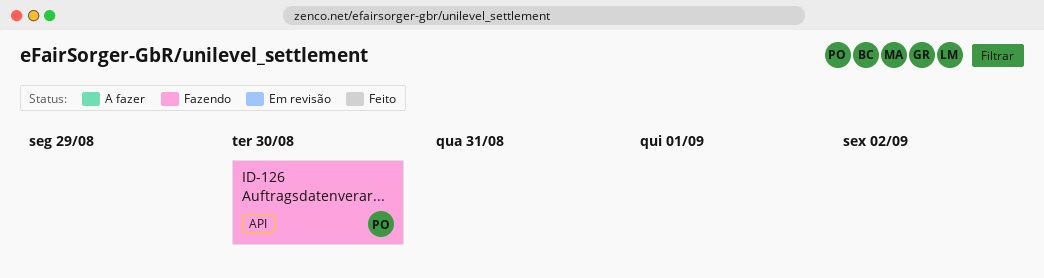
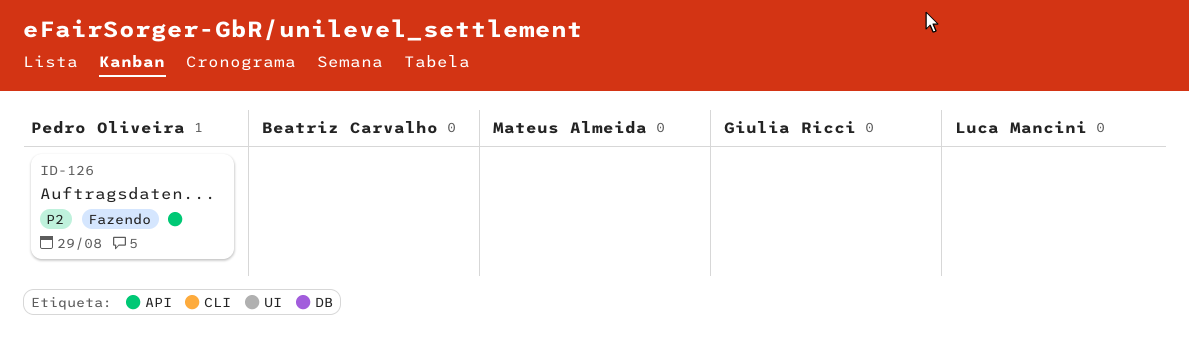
ID-126, due: Aug 30 -> Aug 29

